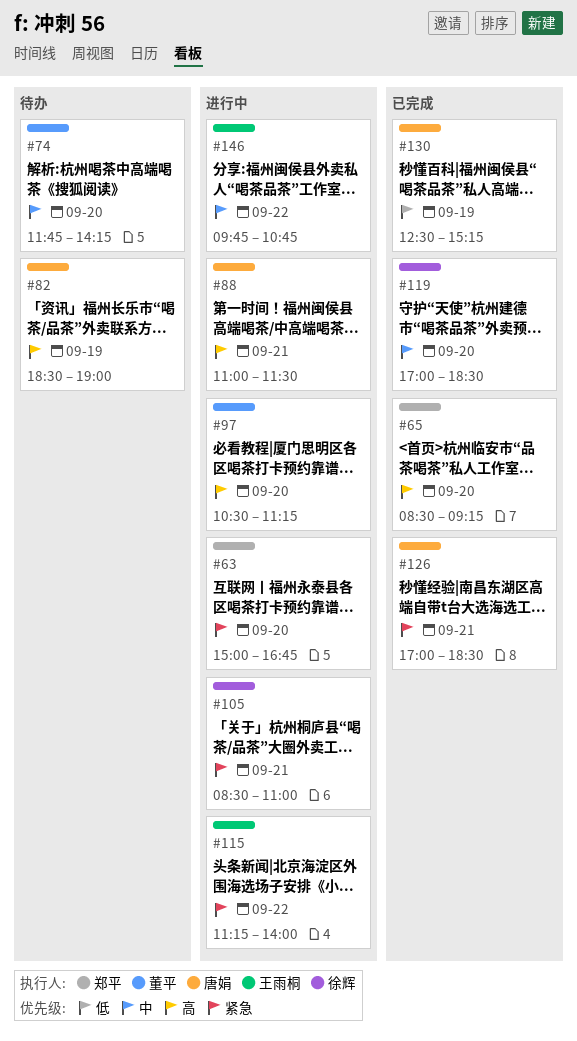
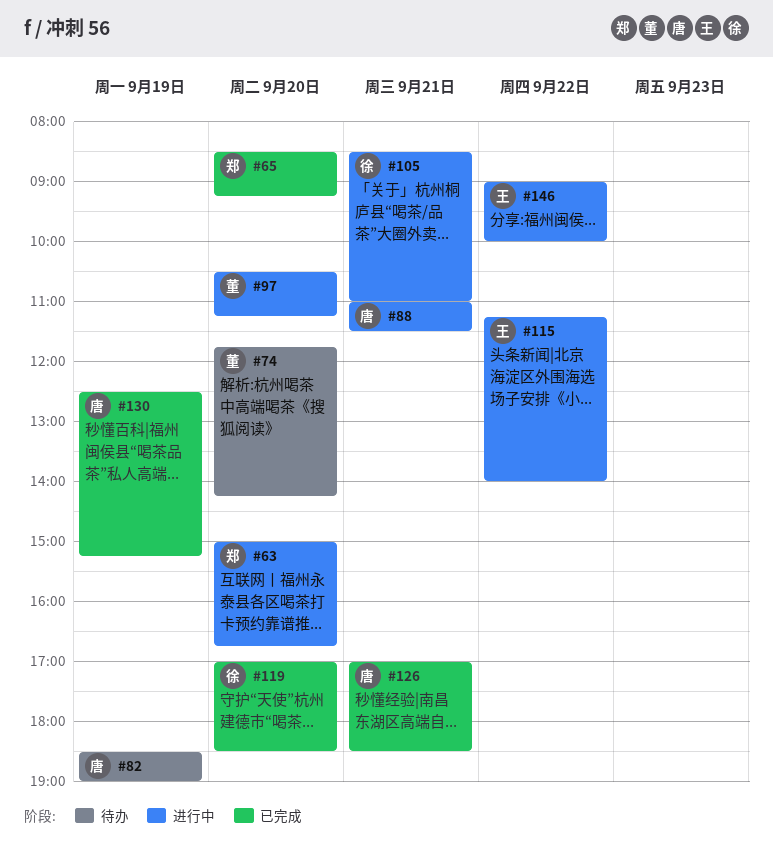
#146, begins: 09:45 -> 09:00
#146, ends: 10:45 -> 10:00

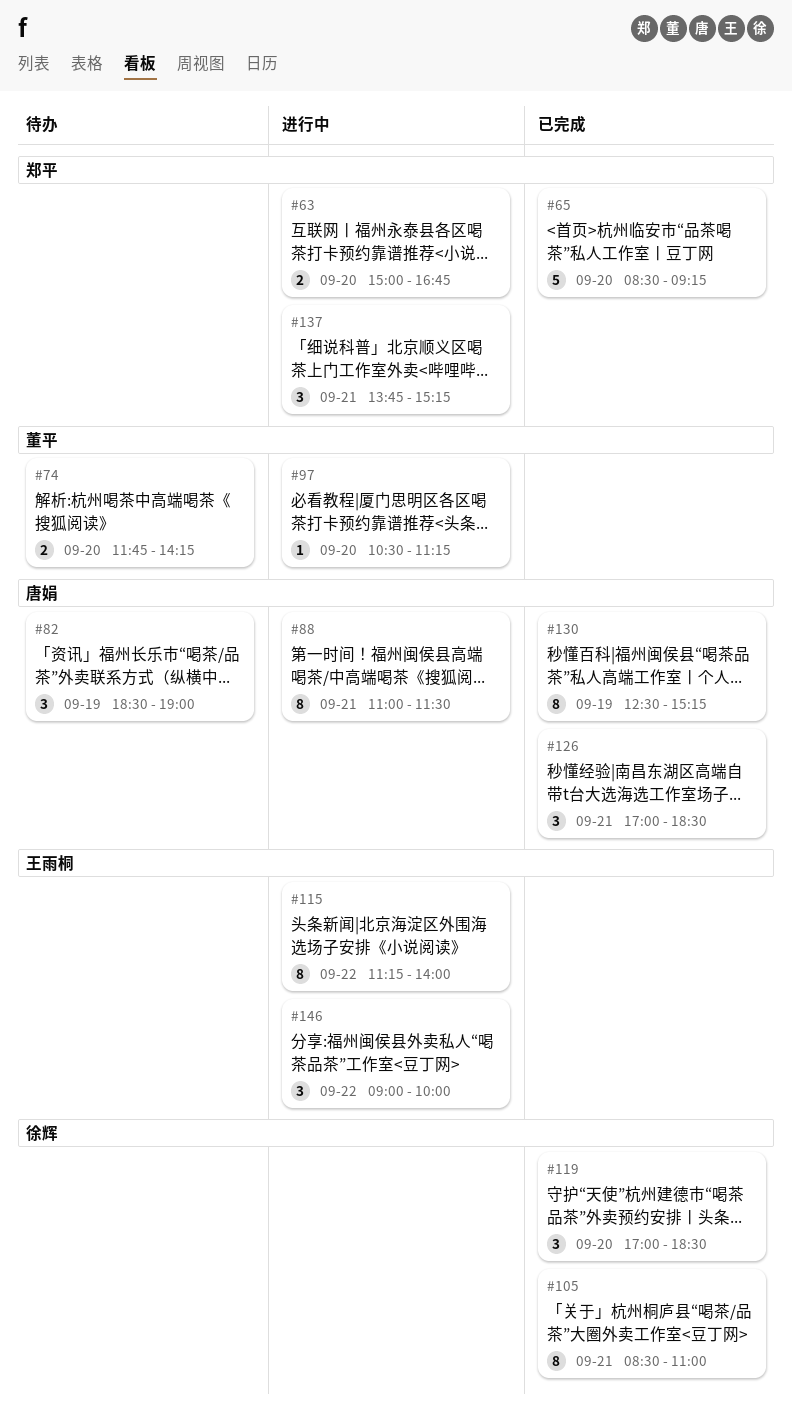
#105, status: 进行中 -> 已完成
#137: none -> present

